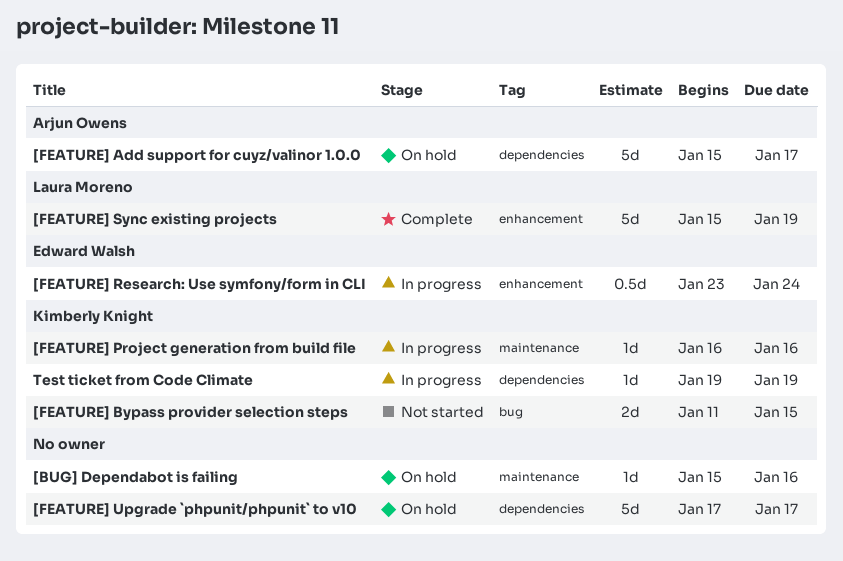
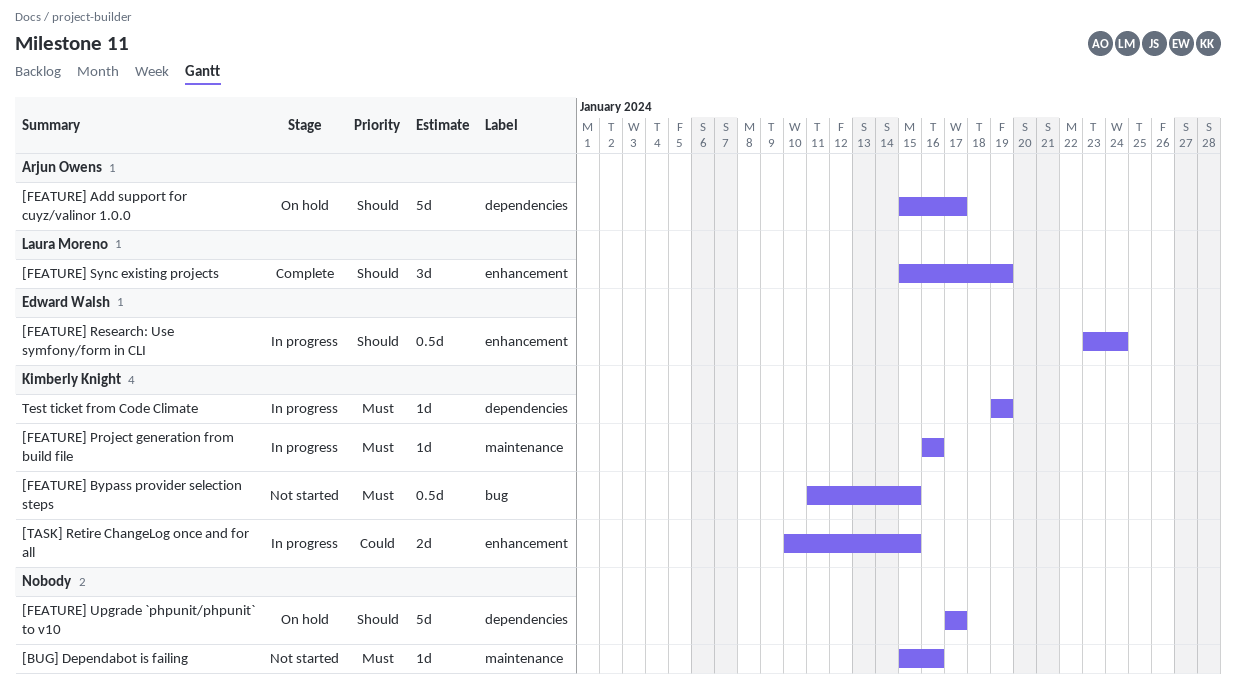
[BUG] Dependabot is failing, status: On hold -> Not started
[FEATURE] Bypass provider selection steps, estimate: 2d -> 0.5d
[FEATURE] Sync existing projects, estimate: 5d -> 3d
[TASK] Retire ChangeLog once and for all: none -> present

